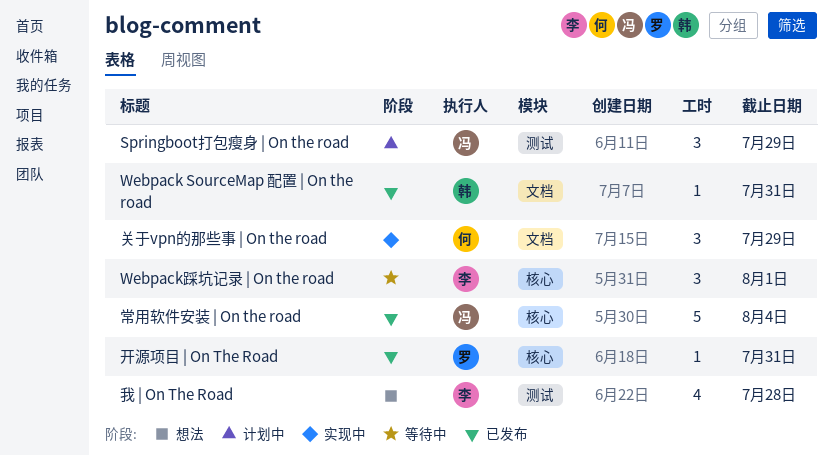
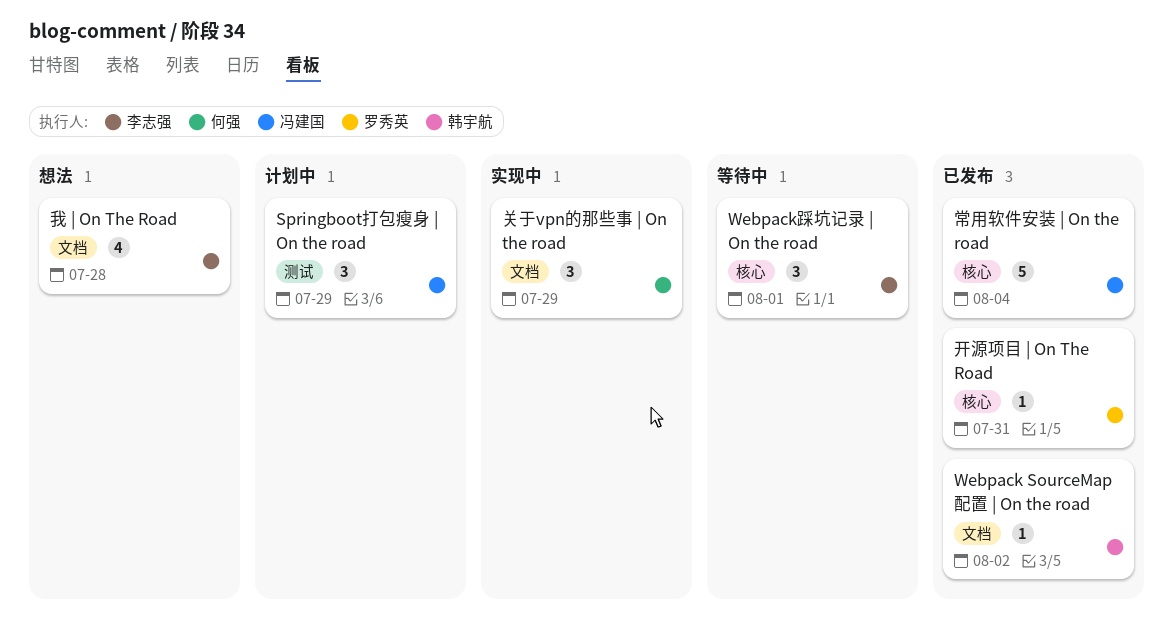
Webpack SourceMap 配置 | On the road, due: Jul 31 -> Aug 2
我 | On The Road, label: 测试 -> 文档

